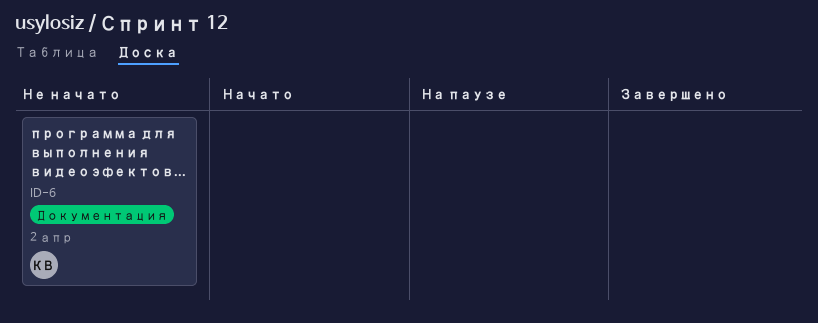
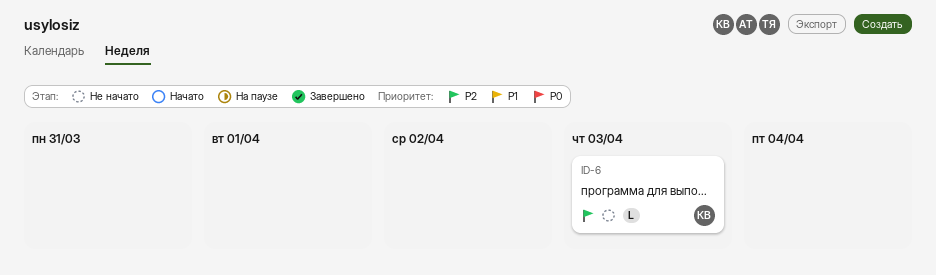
ID-6, due: Apr 2 -> Apr 3

